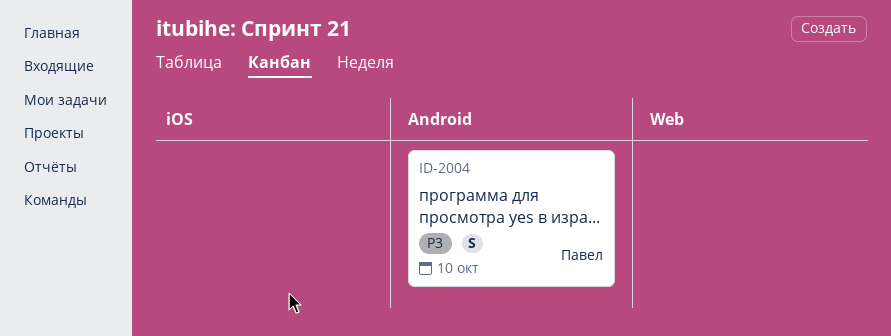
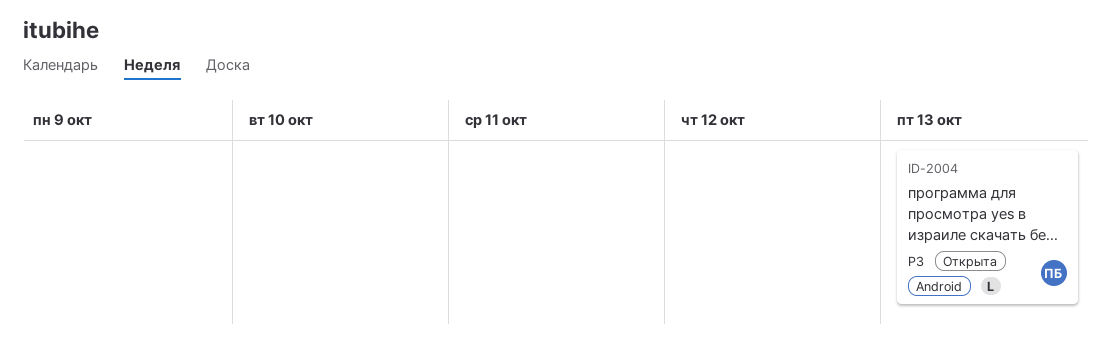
ID-2004, estimate: S -> L
ID-2004, due: Oct 10 -> Oct 13

